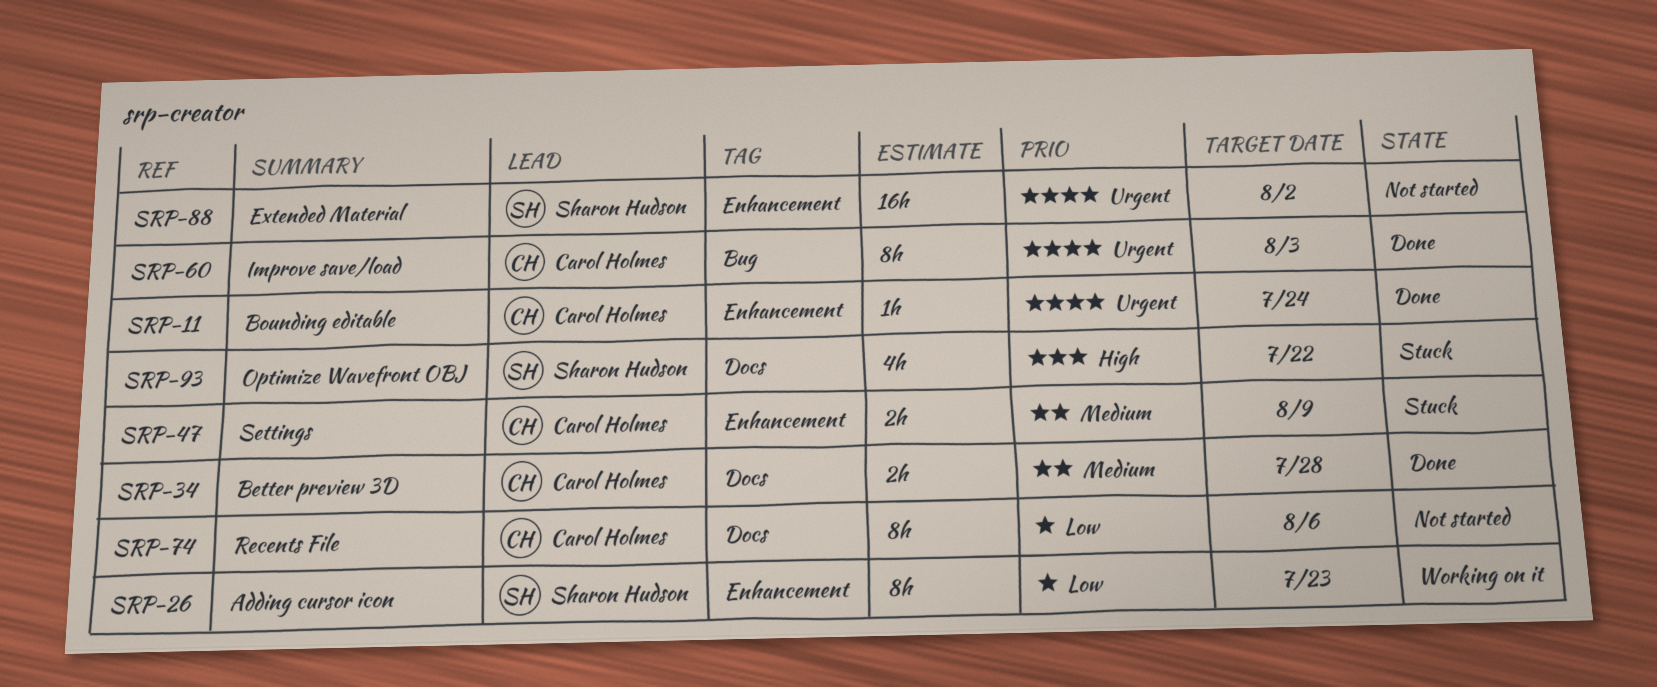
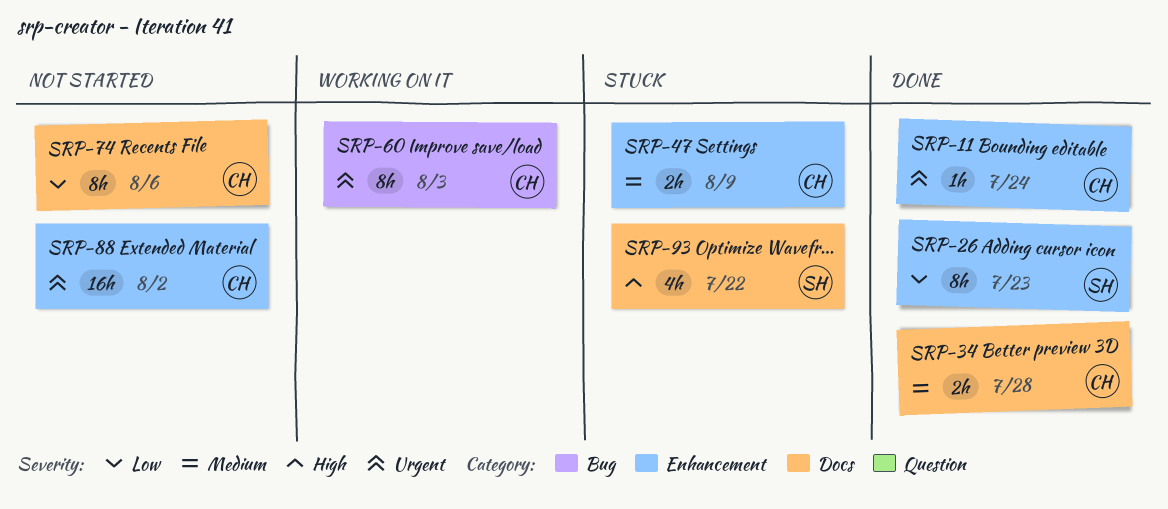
SRP-26, status: Working on it -> Done
SRP-60, status: Done -> Working on it
SRP-88, owner: Sharon Hudson -> Carol Holmes

